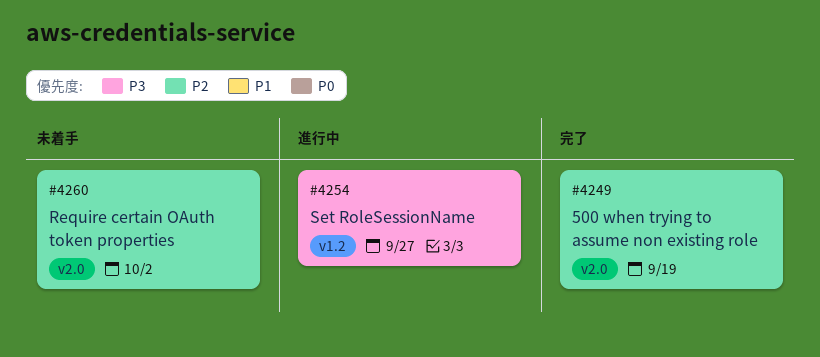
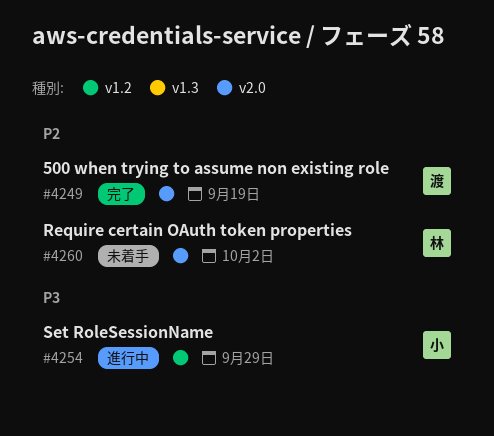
#4254, due: Sep 27 -> Sep 29

